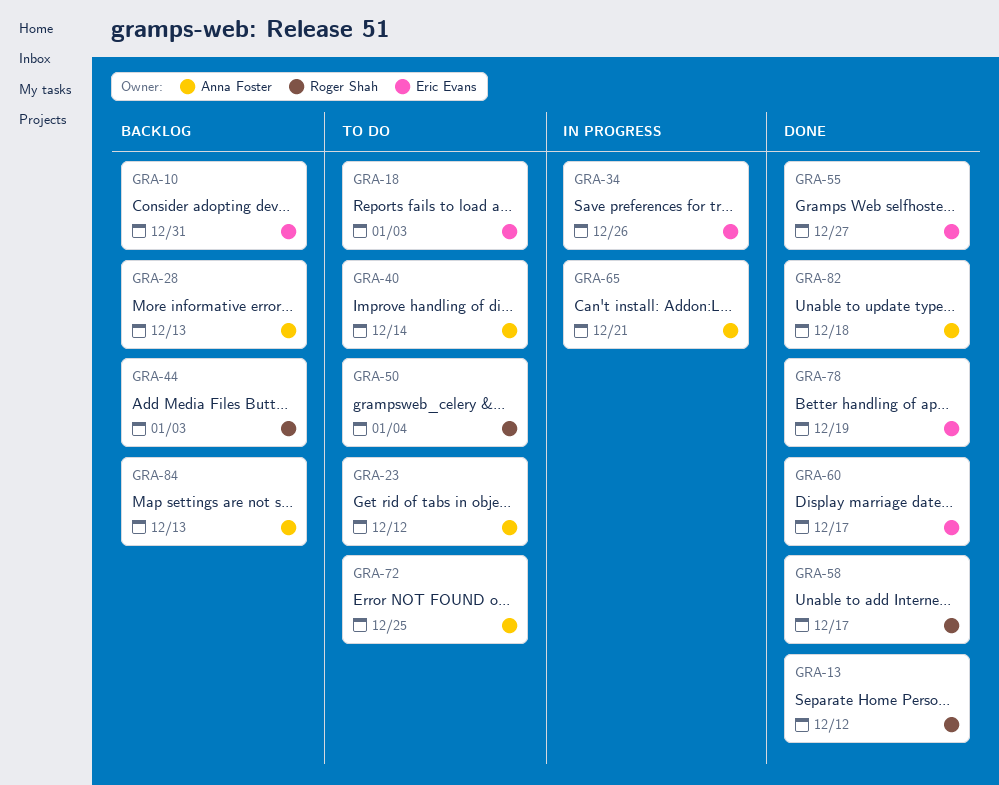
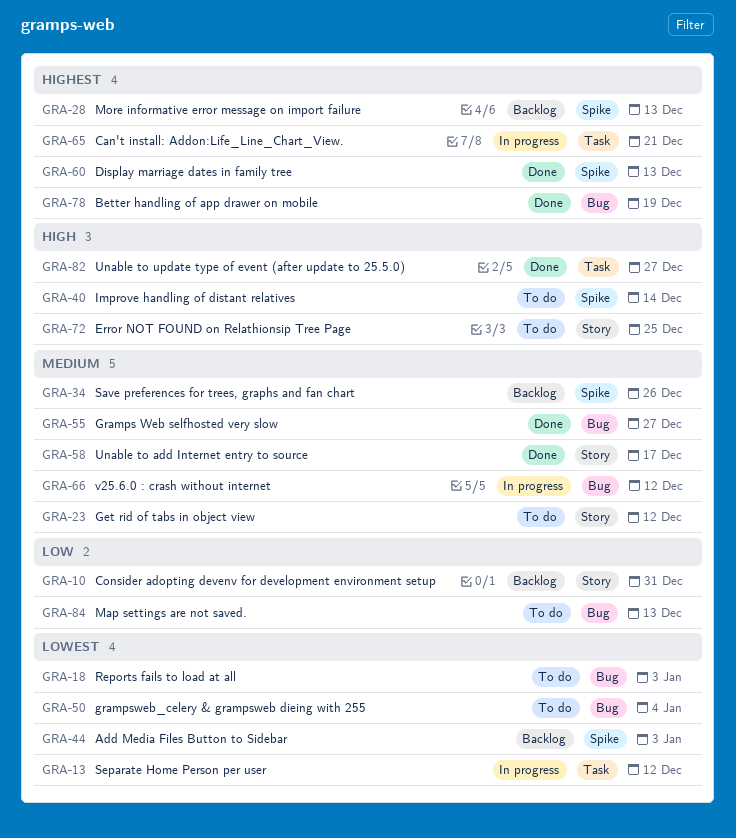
GRA-13, status: Done -> In progress
GRA-34, status: In progress -> Backlog
GRA-60, due: Dec 17 -> Dec 13
GRA-66: none -> present
GRA-82, due: Dec 18 -> Dec 27
GRA-84, status: Backlog -> To do

